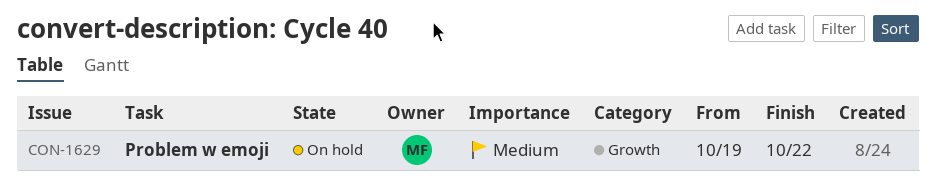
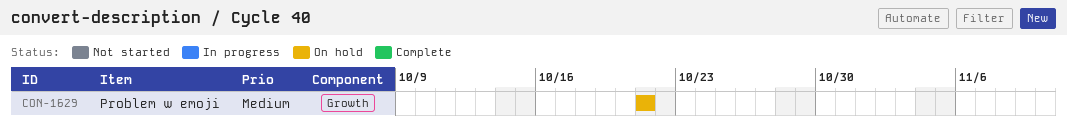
CON-1629, start: Oct 19 -> Oct 21
CON-1629, due: Oct 22 -> Oct 21

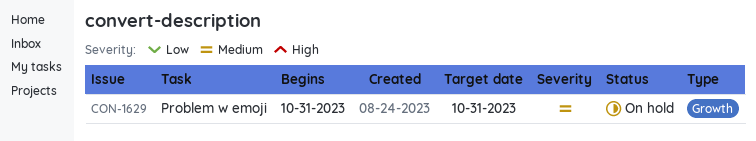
CON-1629, start: Oct 21 -> Oct 31
CON-1629, due: Oct 21 -> Oct 31

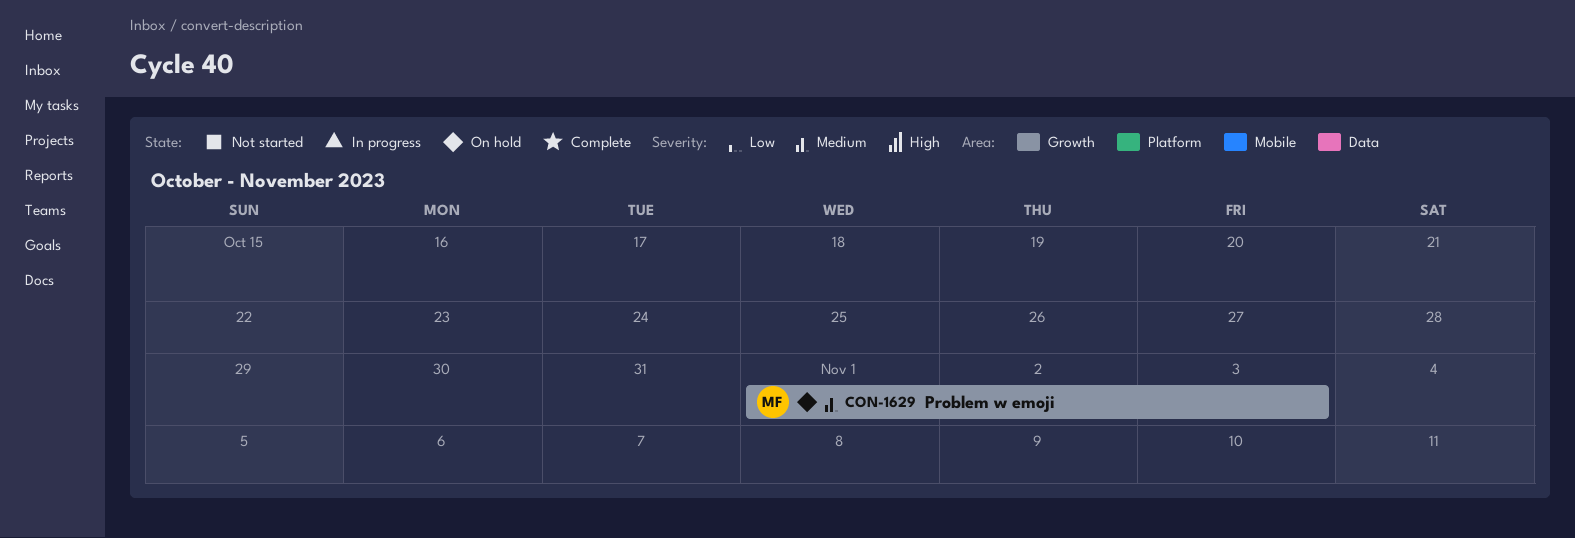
CON-1629, start: Oct 31 -> Nov 1
CON-1629, due: Oct 31 -> Nov 3

